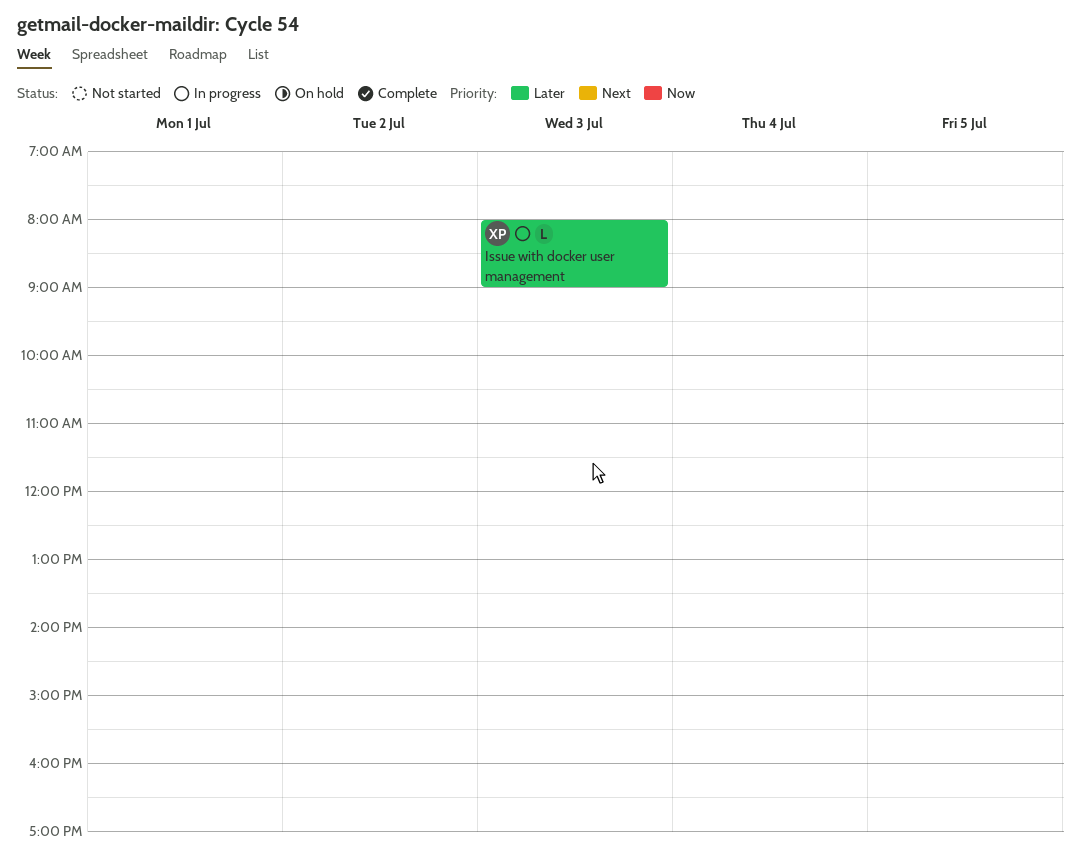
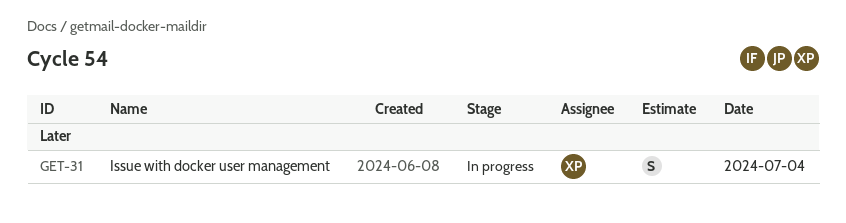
Issue with docker user management, estimate: L -> S
Issue with docker user management, day: Jul 3 -> Jul 4

